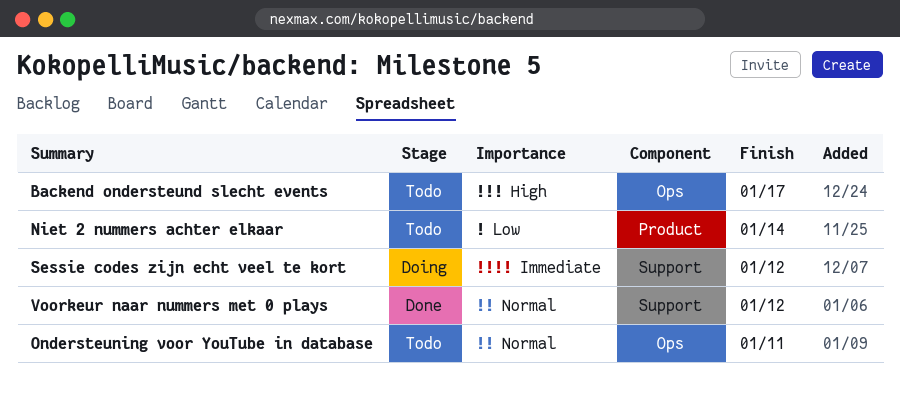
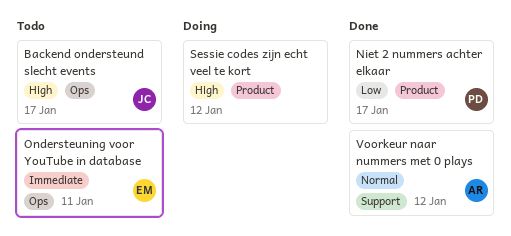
Niet 2 nummers achter elkaar, status: Todo -> Done
Niet 2 nummers achter elkaar, due: Jan 14 -> Jan 17
Ondersteuning voor YouTube in database, priority: Normal -> Immediate
Sessie codes zijn echt veel te kort, priority: Immediate -> High
Sessie codes zijn echt veel te kort, label: Support -> Product

